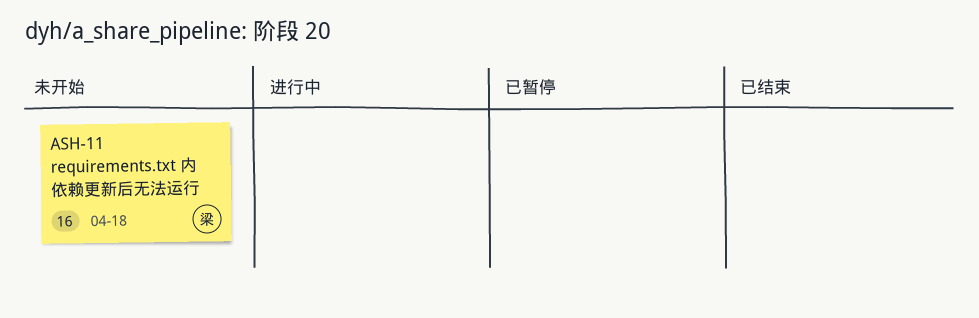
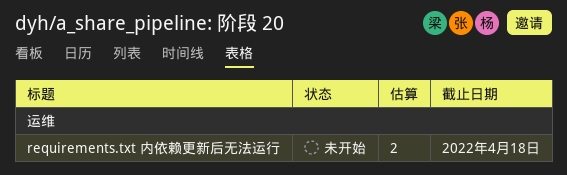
requirements.txt 内依赖更新后无法运行, estimate: 16 -> 2

